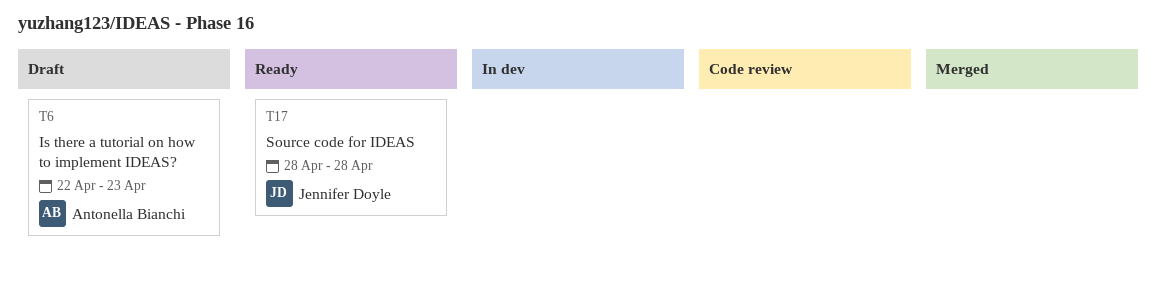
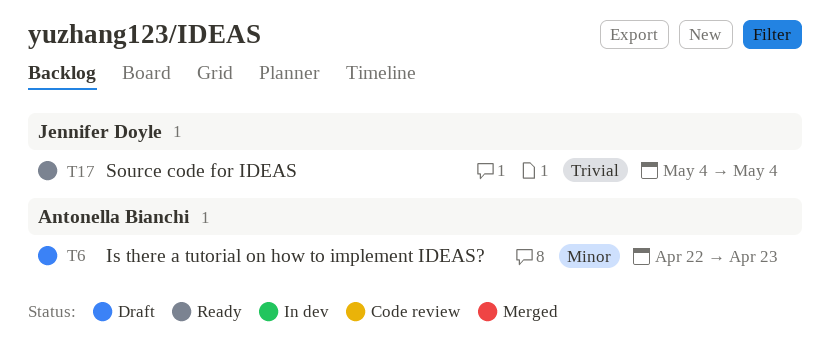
T17, start: Apr 28 -> May 4
T17, due: Apr 28 -> May 4

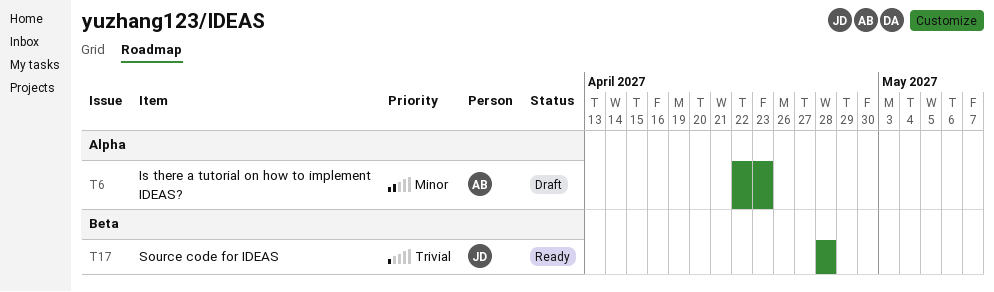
T17, start: May 4 -> Apr 28
T17, due: May 4 -> Apr 28

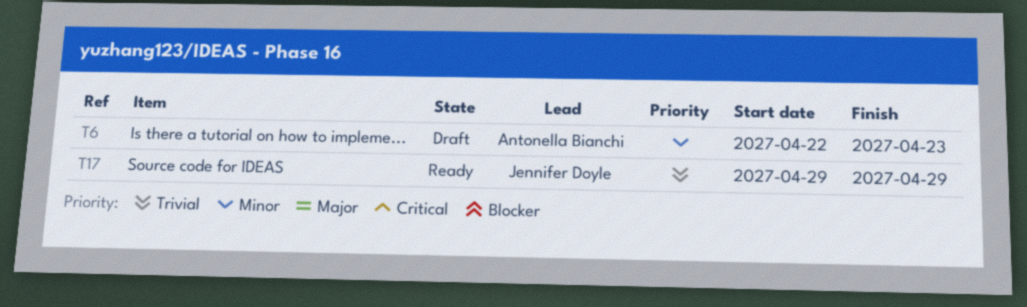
T17, start: Apr 28 -> Apr 29
T17, due: Apr 28 -> Apr 29

